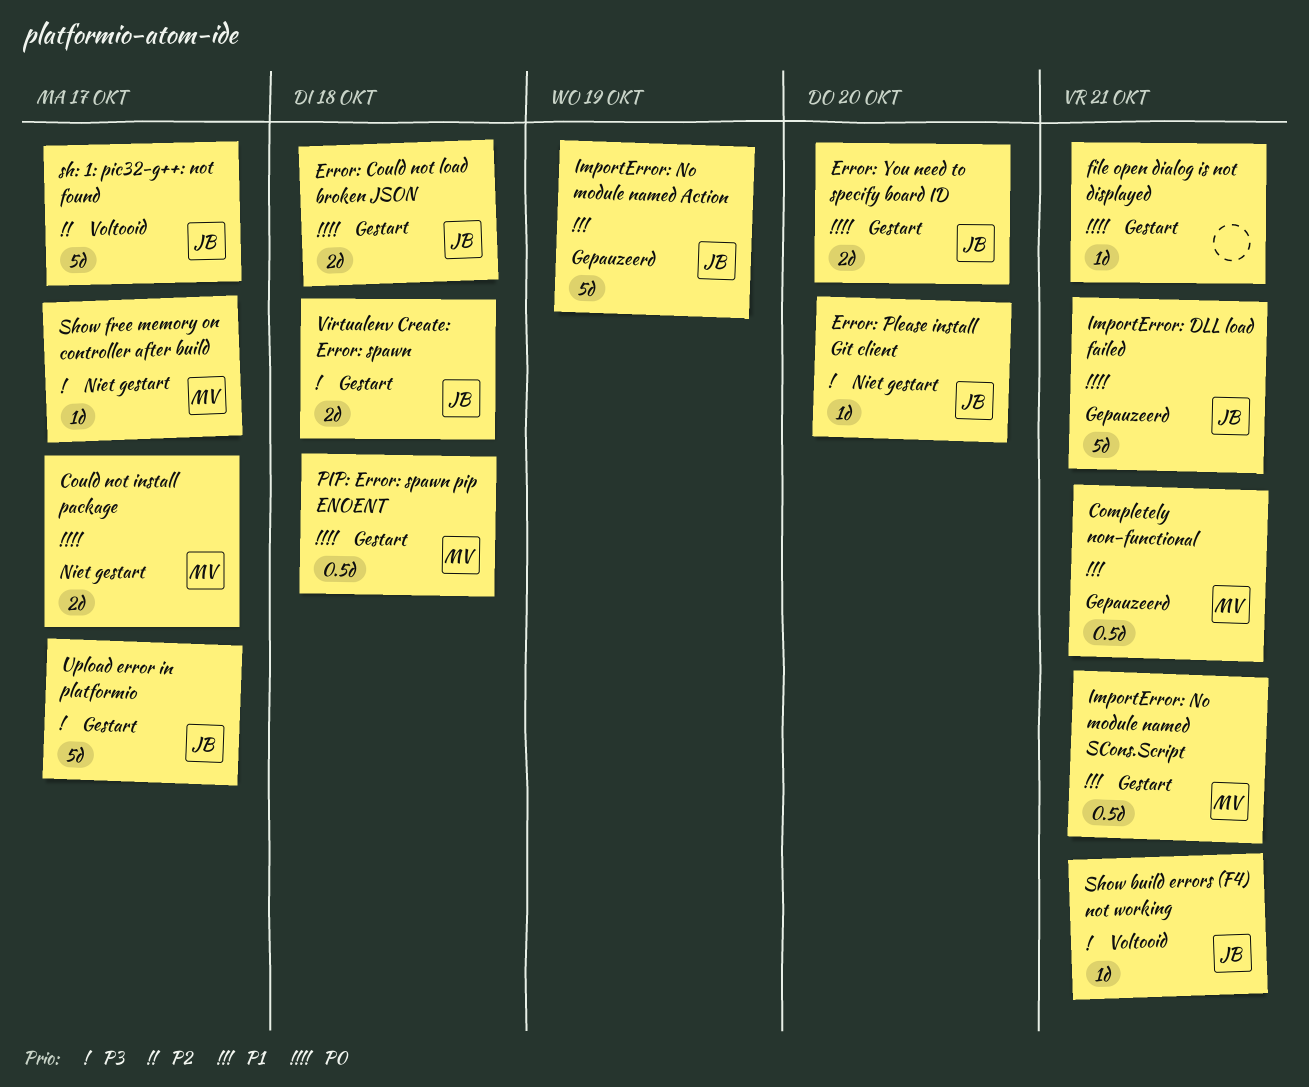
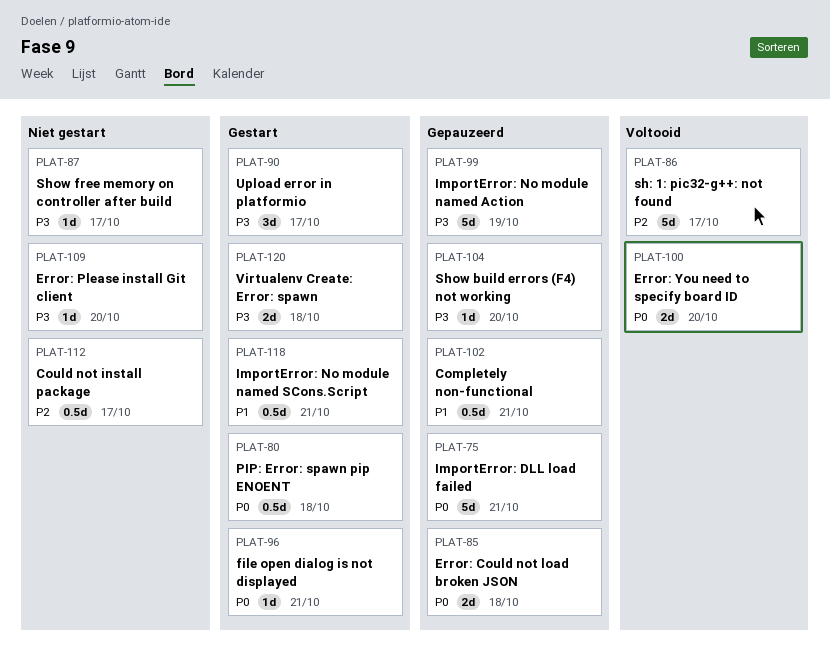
Could not install package, priority: P0 -> P2
Could not install package, estimate: 2d -> 0.5d
Error: Could not load broken JSON, status: Gestart -> Gepauzeerd
Error: You need to specify board ID, status: Gestart -> Voltooid
ImportError: No module named Action, priority: P1 -> P3
Show build errors (F4) not working, status: Voltooid -> Gepauzeerd
Show build errors (F4) not working, due: Oct 21 -> Oct 20
Upload error in platformio, estimate: 5d -> 3d

